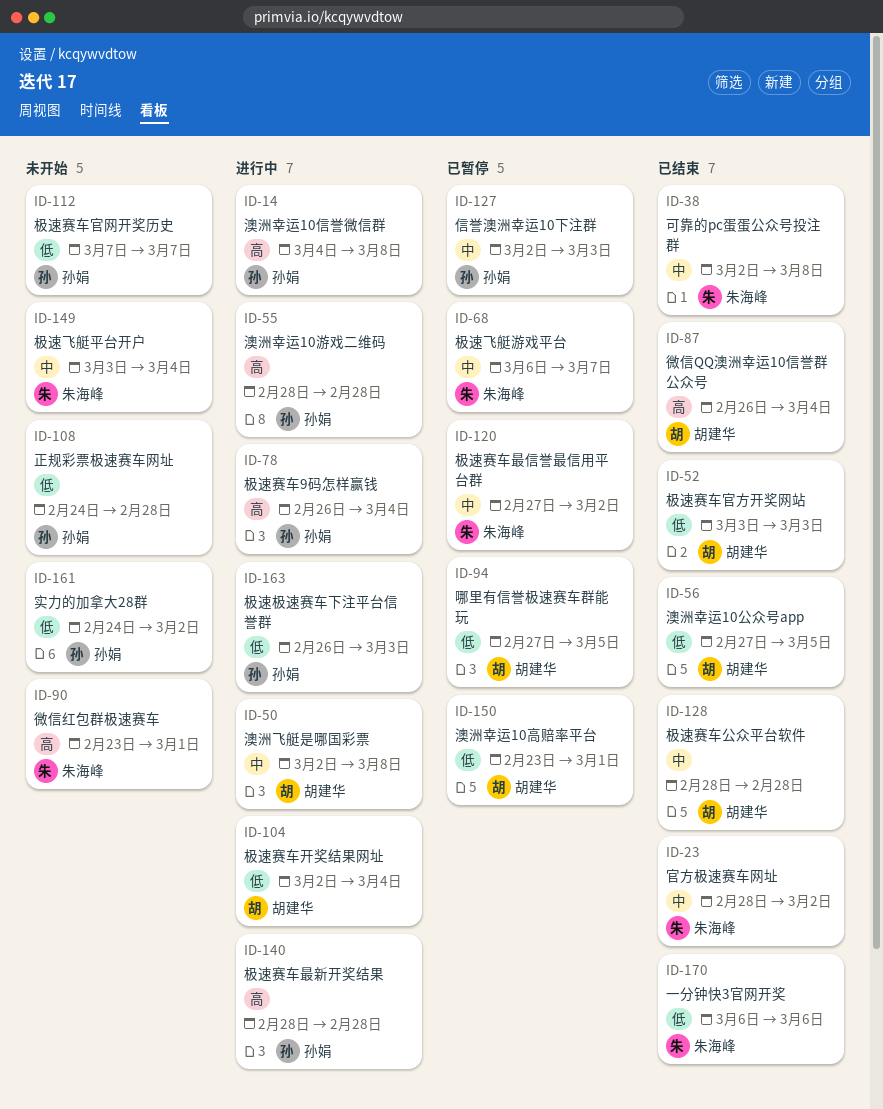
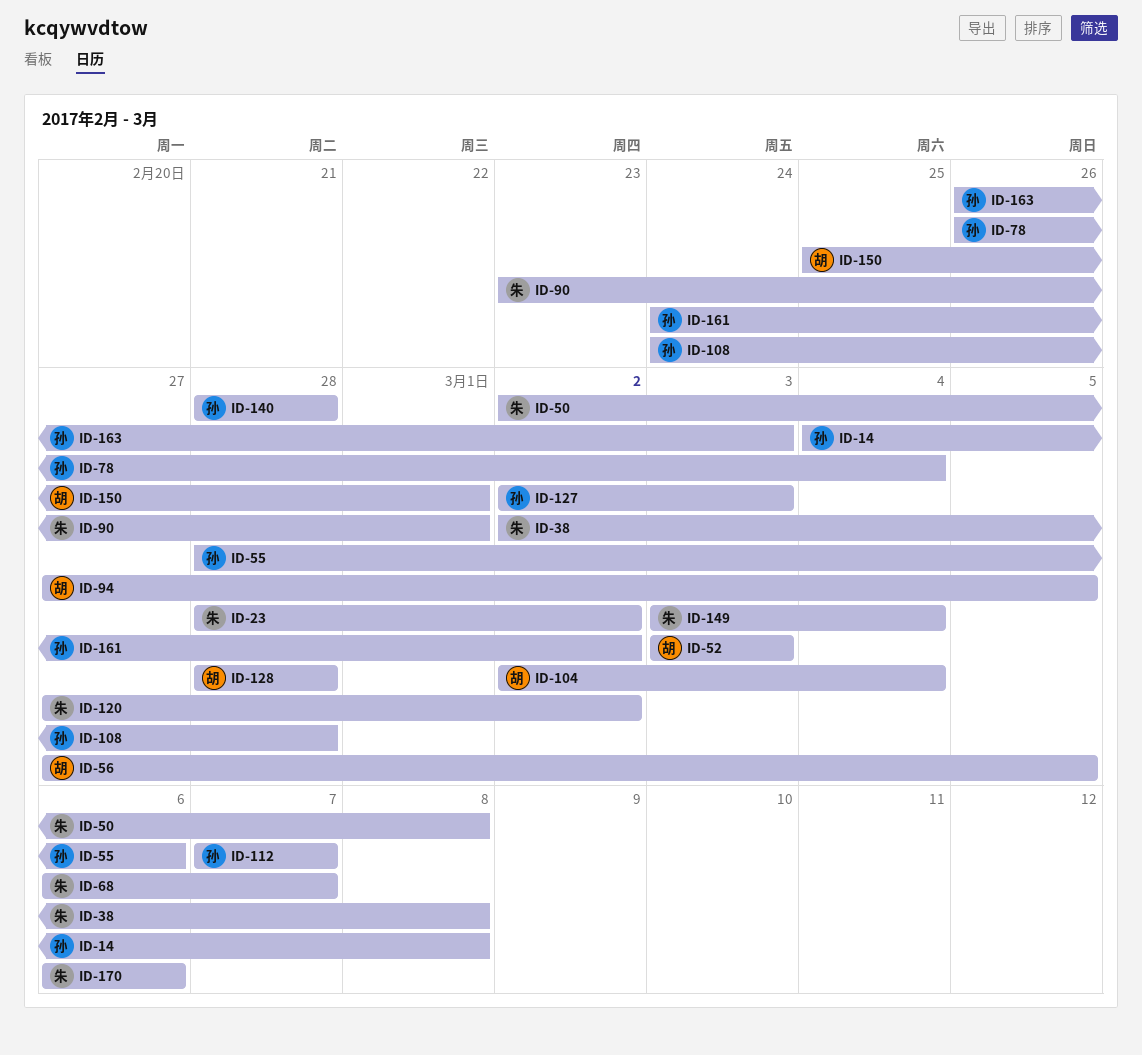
ID-50, owner: 胡建华 -> 朱海峰
ID-55, due: Feb 28 -> Mar 6
ID-87: present -> none
ID-150, start: Feb 23 -> Feb 25

